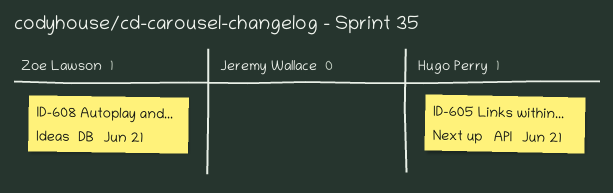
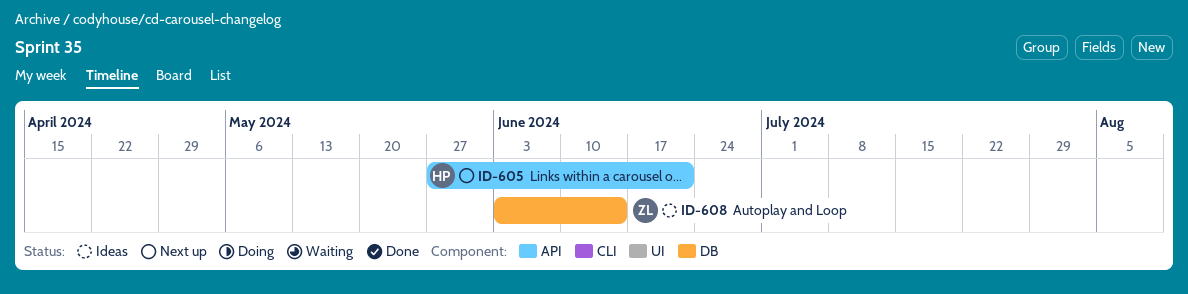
ID-608, due: Jun 21 -> Jun 14

